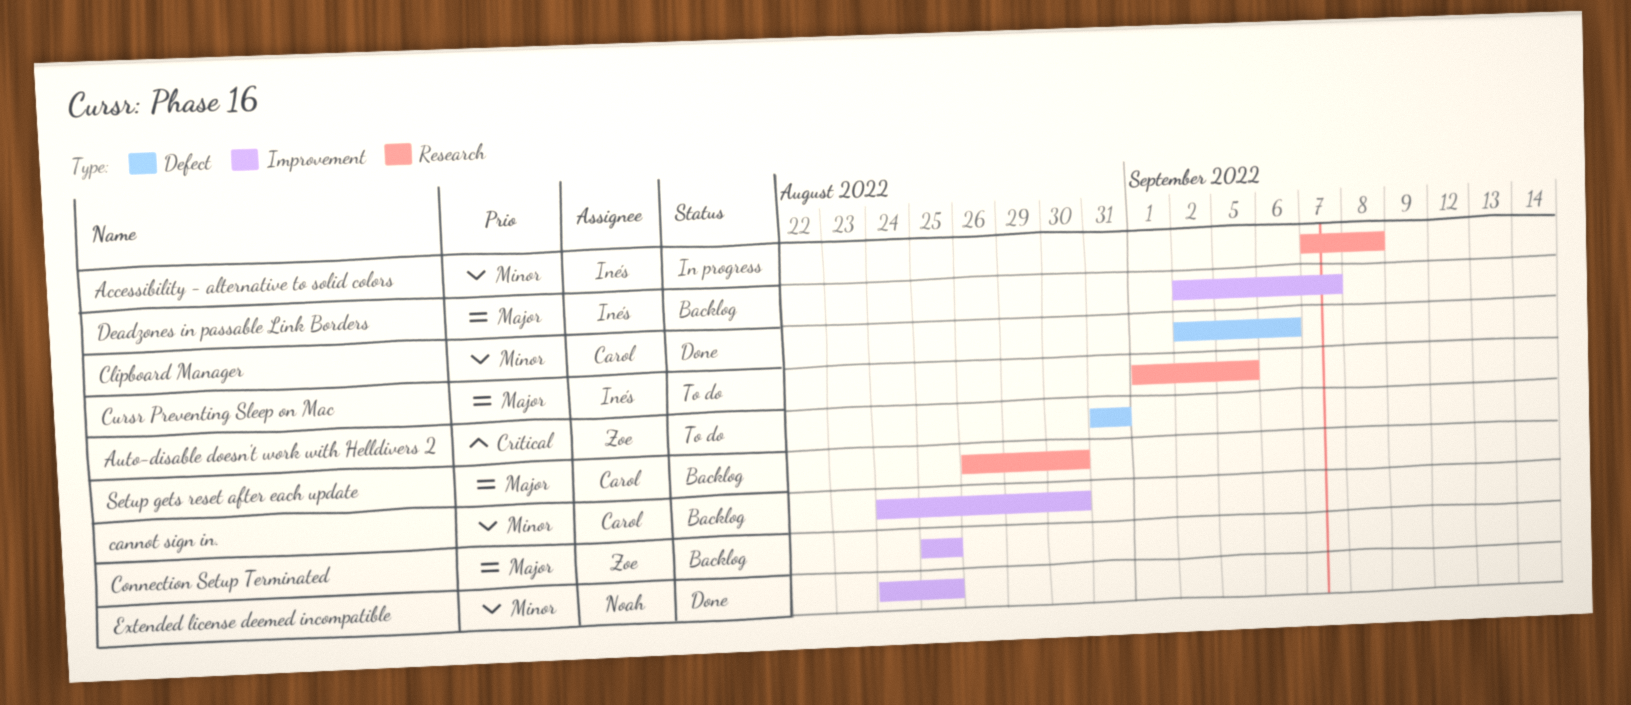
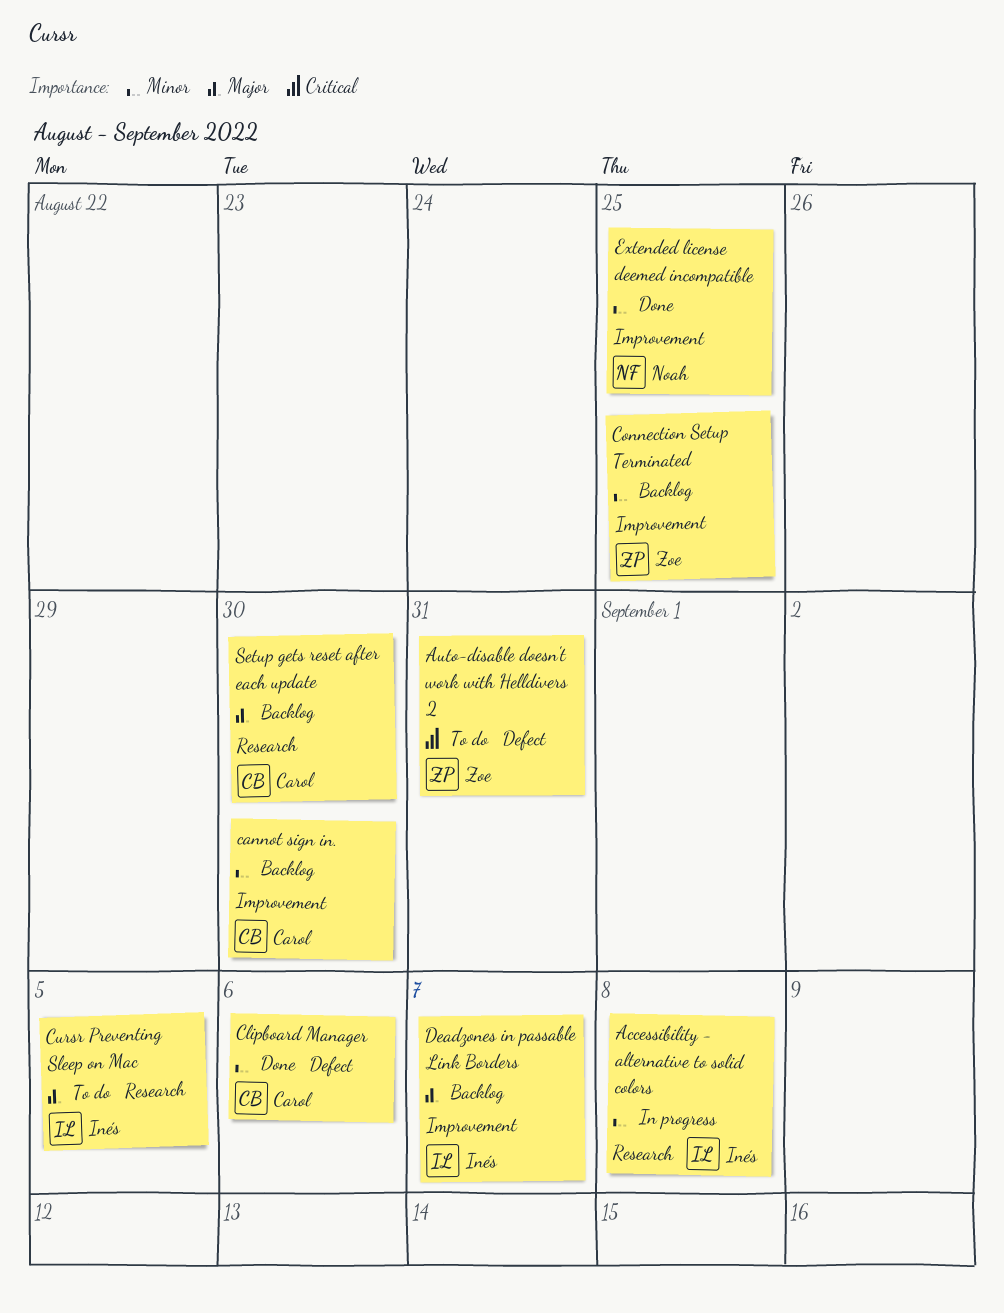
Connection Setup Terminated, priority: Major -> Minor

